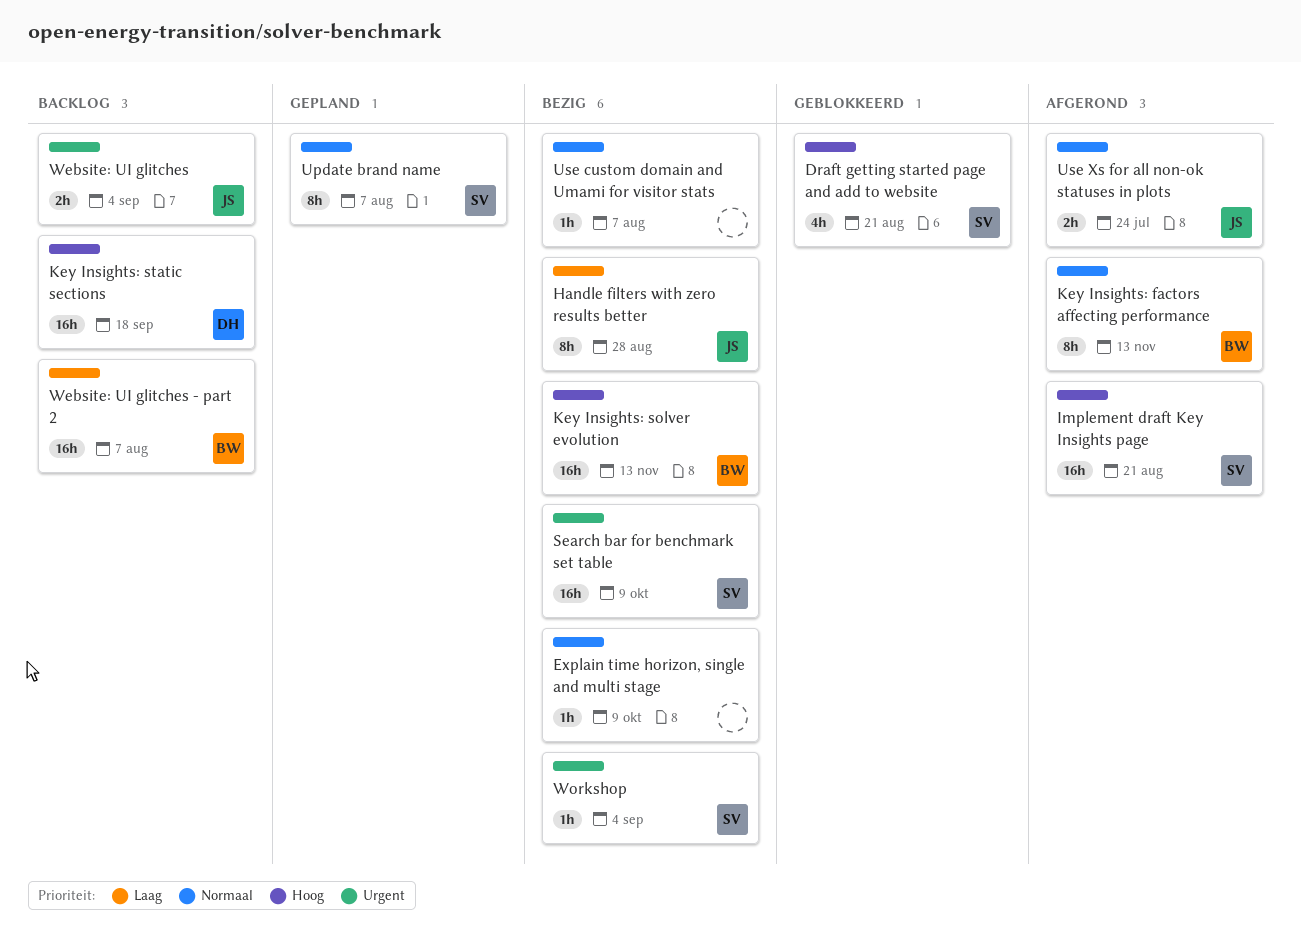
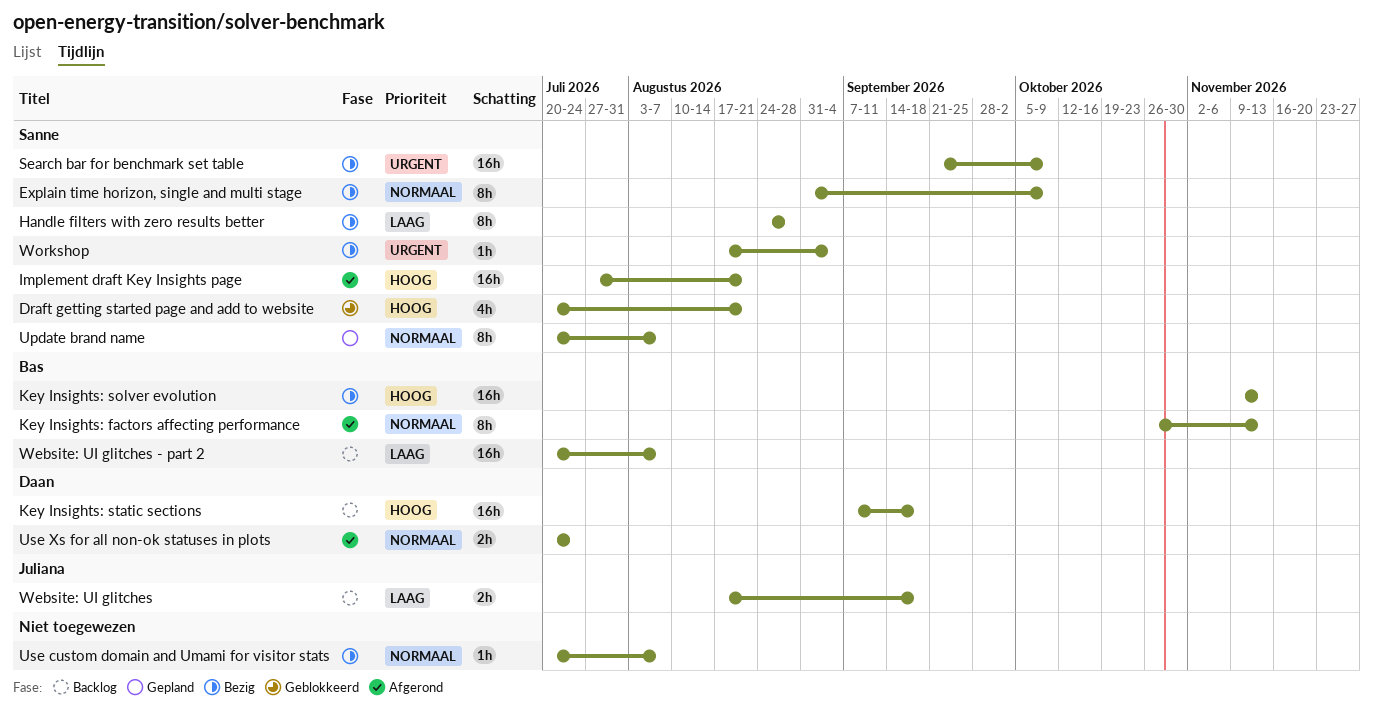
Explain time horizon, single and multi stage, owner: none -> Sanne
Explain time horizon, single and multi stage, estimate: 1h -> 8h
Handle filters with zero results better, owner: Juliana -> Sanne
Use Xs for all non-ok statuses in plots, owner: Juliana -> Daan
Website: UI glitches, priority: Urgent -> Laag
Website: UI glitches, due: Sep 4 -> Sep 18

